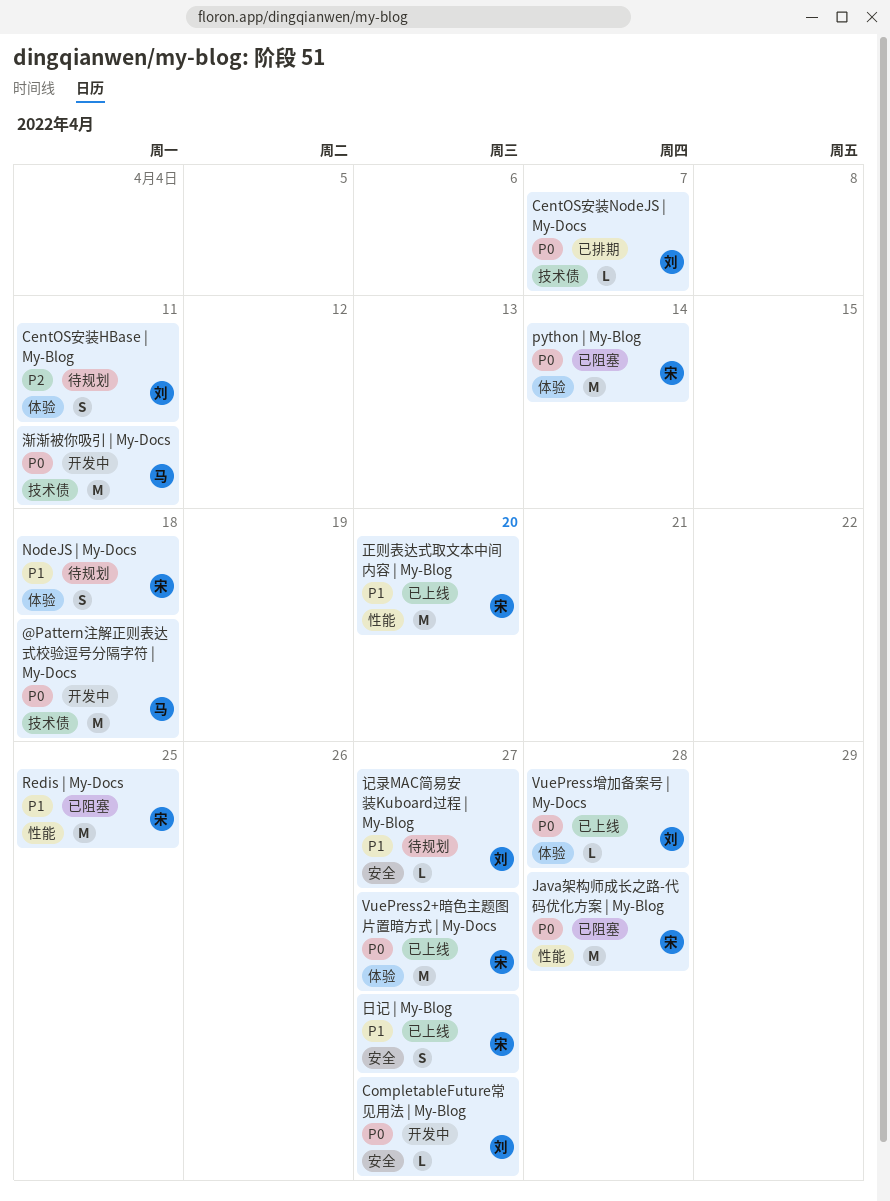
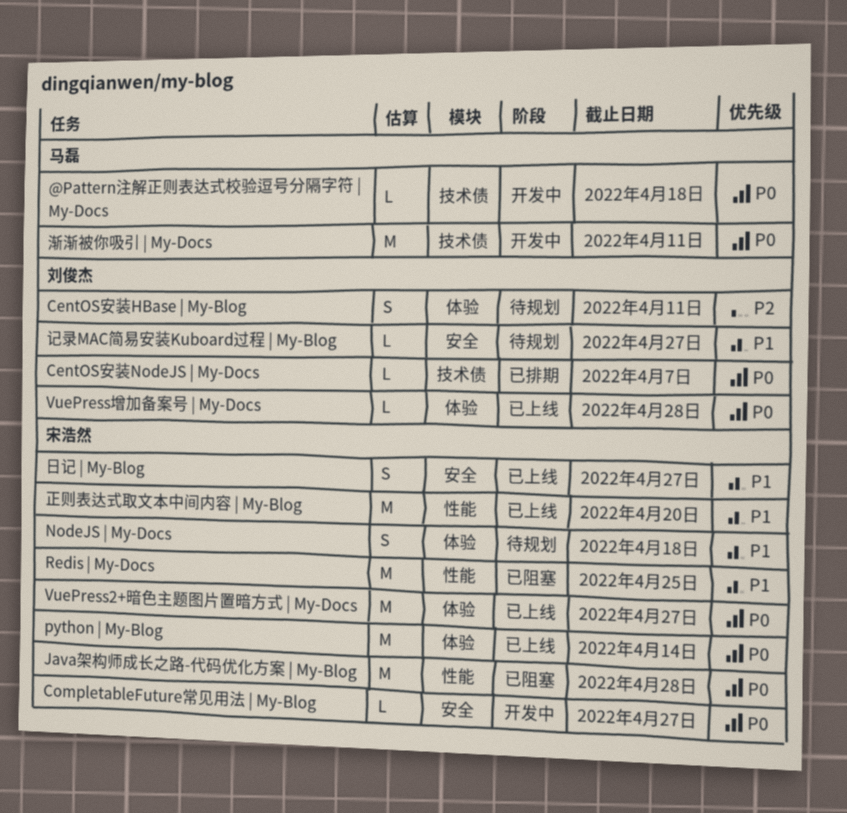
@Pattern注解正则表达式校验逗号分隔字符 | My-Docs, estimate: M -> L
CompletableFuture常见用法 | My-Blog, owner: 刘俊杰 -> 宋浩然
python | My-Blog, status: 已阻塞 -> 已上线

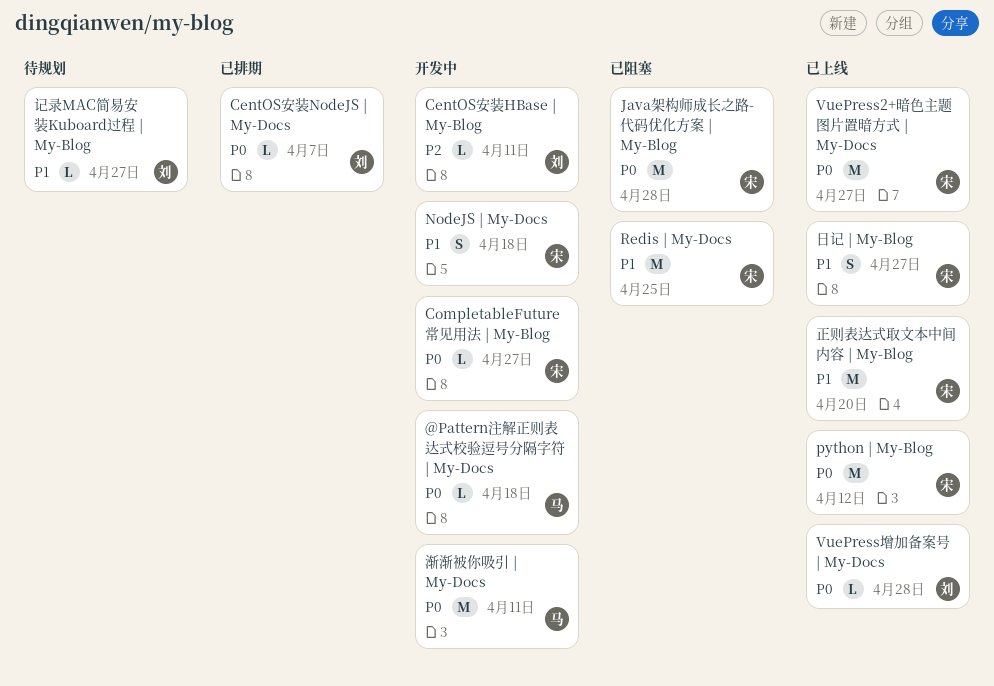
CentOS安装HBase | My-Blog, status: 待规划 -> 开发中
CentOS安装HBase | My-Blog, estimate: S -> L
NodeJS | My-Docs, status: 待规划 -> 开发中
python | My-Blog, due: Apr 14 -> Apr 12

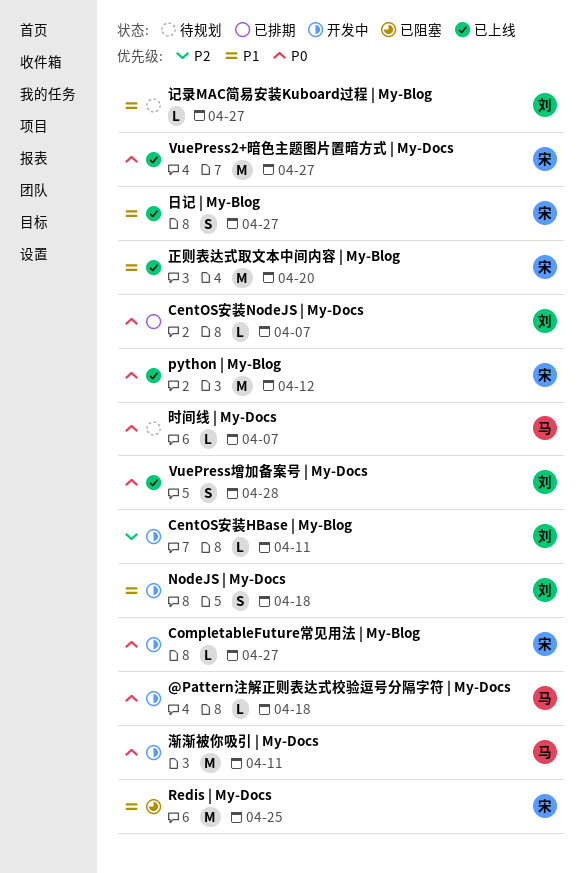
Java架构师成长之路-代码优化方案 | My-Blog: present -> none
NodeJS | My-Docs, owner: 宋 -> 刘
VuePress增加备案号 | My-Docs, estimate: L -> S
时间线 | My-Docs: none -> present

